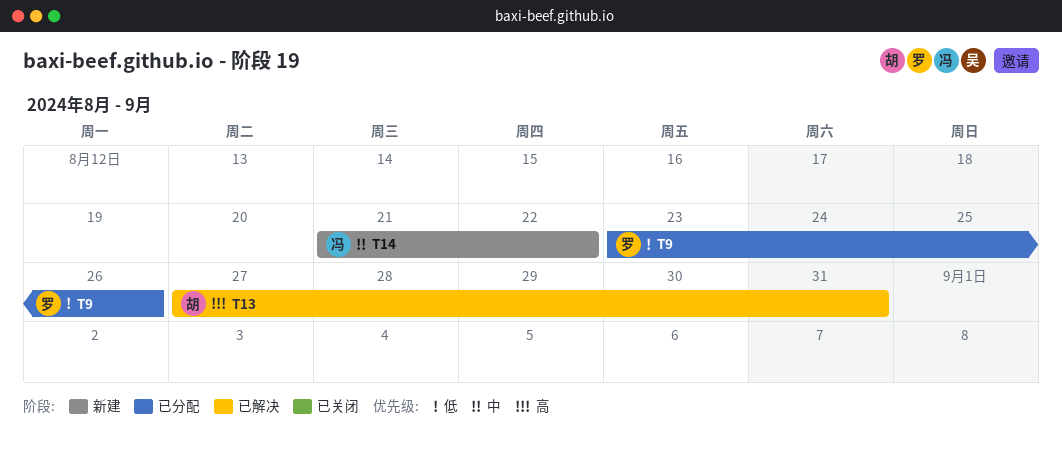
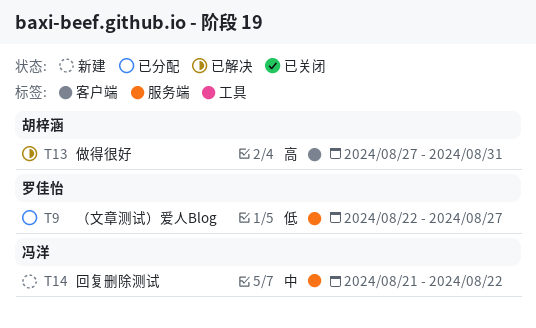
T9, start: Aug 23 -> Aug 22
T9, due: Aug 26 -> Aug 27

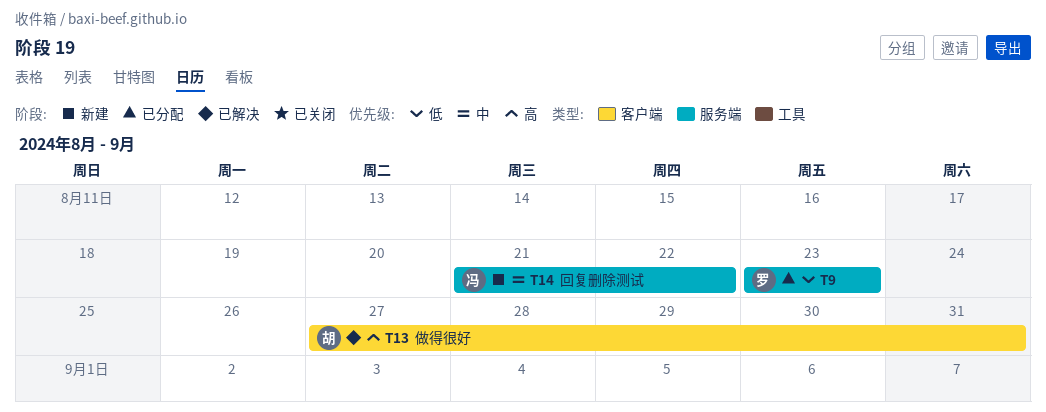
T9, start: Aug 22 -> Aug 23
T9, due: Aug 27 -> Aug 23

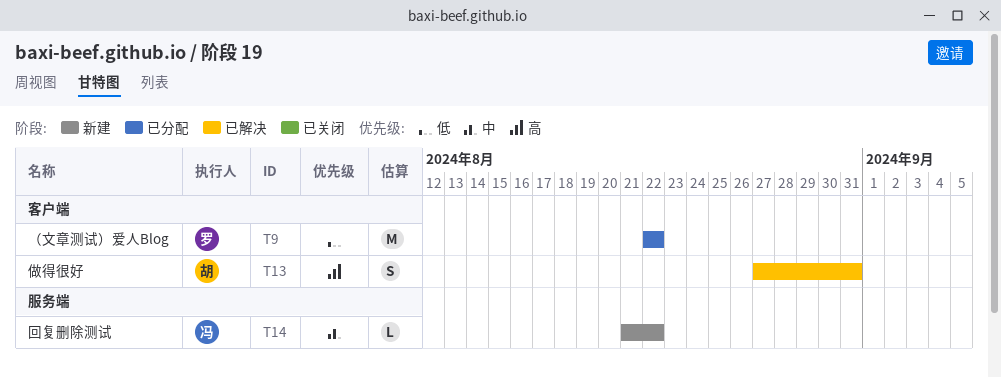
T9, label: 服务端 -> 客户端
T9, start: Aug 23 -> Aug 22
T9, due: Aug 23 -> Aug 22

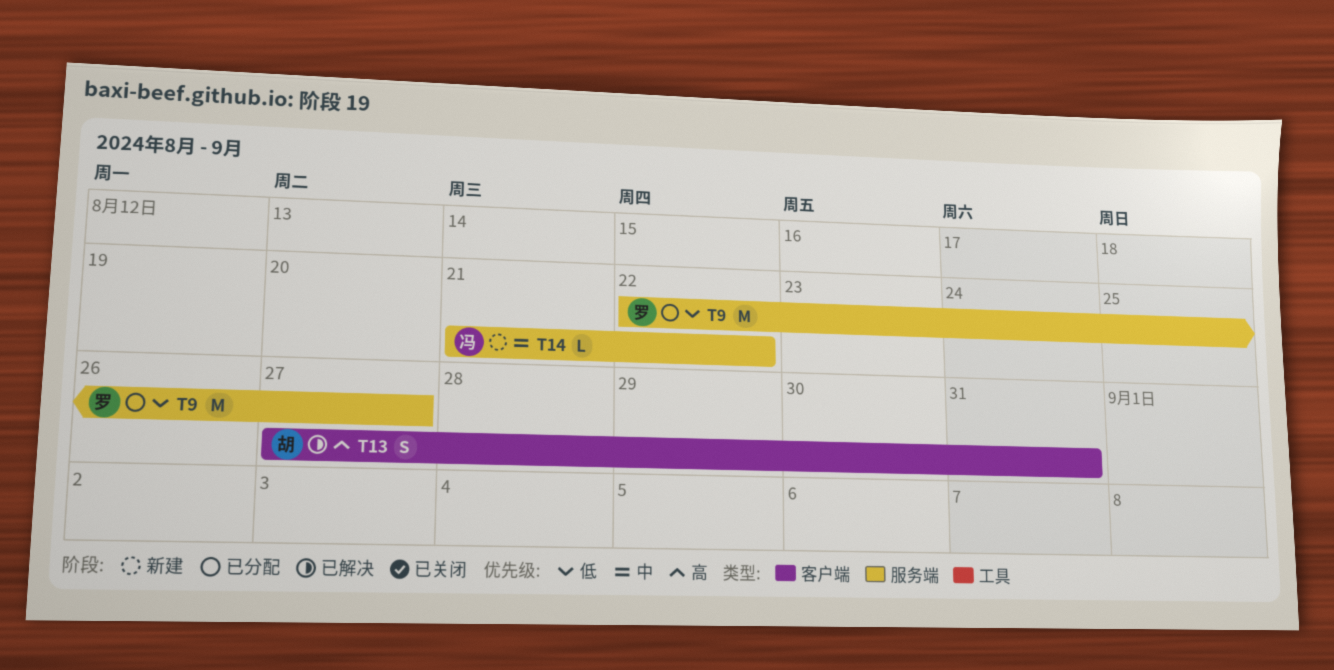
T9, label: 客户端 -> 服务端
T9, due: Aug 22 -> Aug 27

